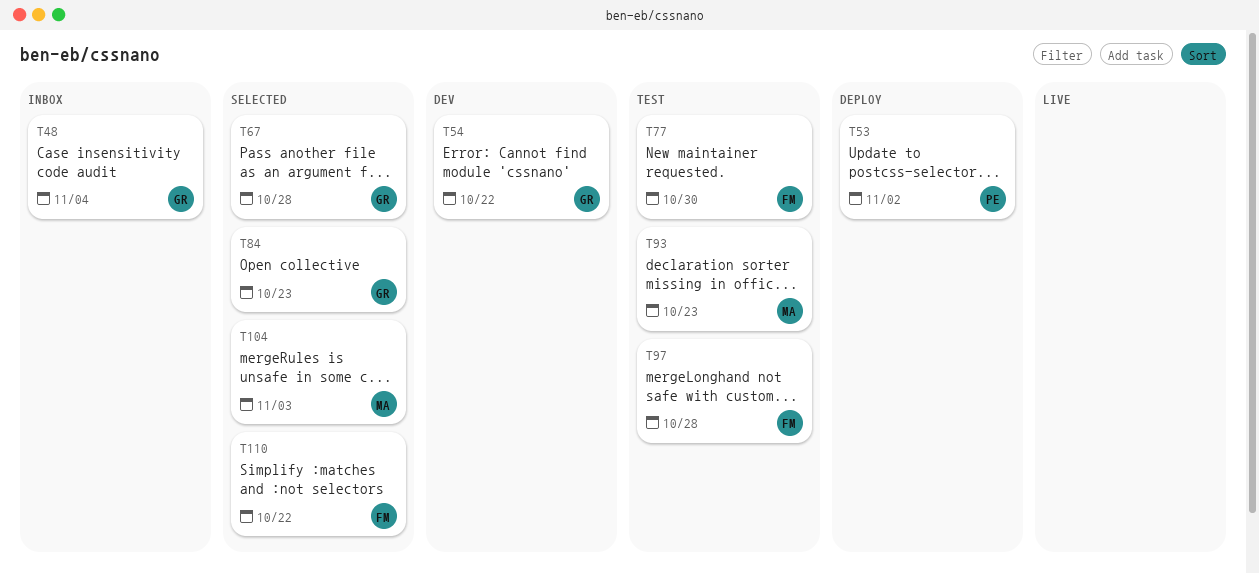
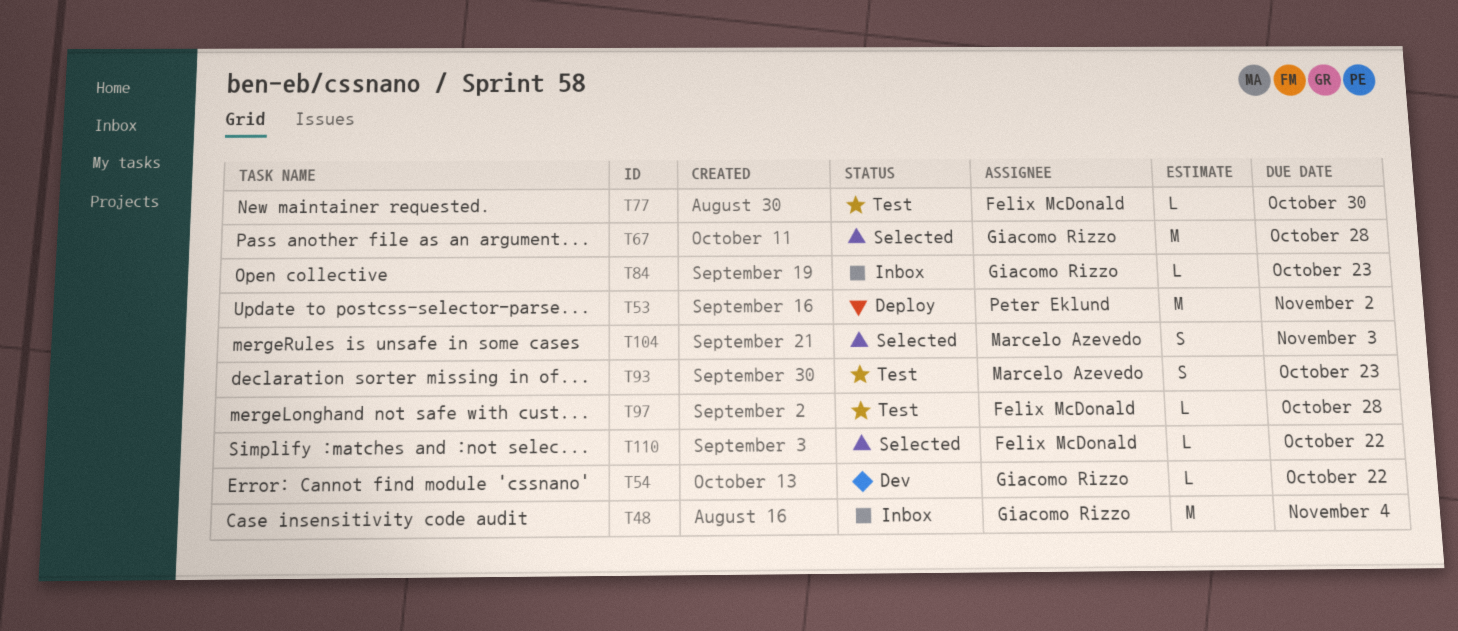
T84, status: Selected -> Inbox

